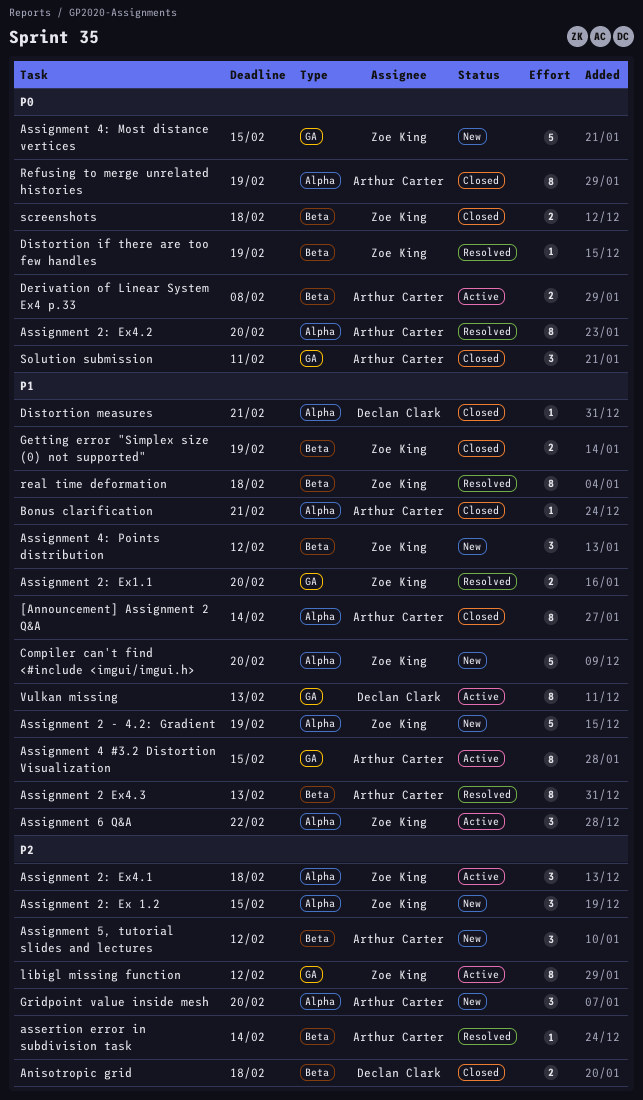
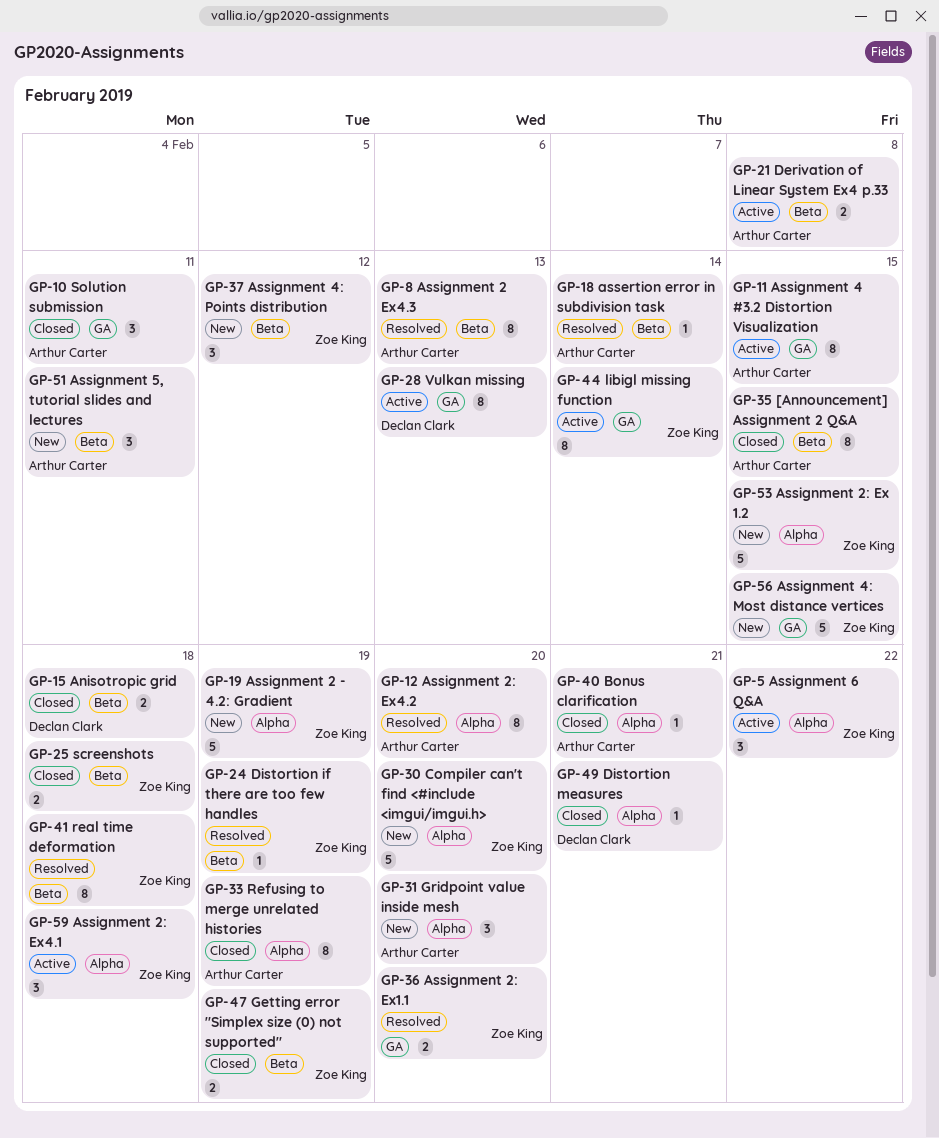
[Announcement] Assignment 2 Q&A, label: Alpha -> Beta
[Announcement] Assignment 2 Q&A, due: Feb 14 -> Feb 15
Assignment 2: Ex 1.2, estimate: 3 -> 5
Assignment 5, tutorial slides and lectures, due: Feb 12 -> Feb 11
libigl missing function, due: Feb 12 -> Feb 14

